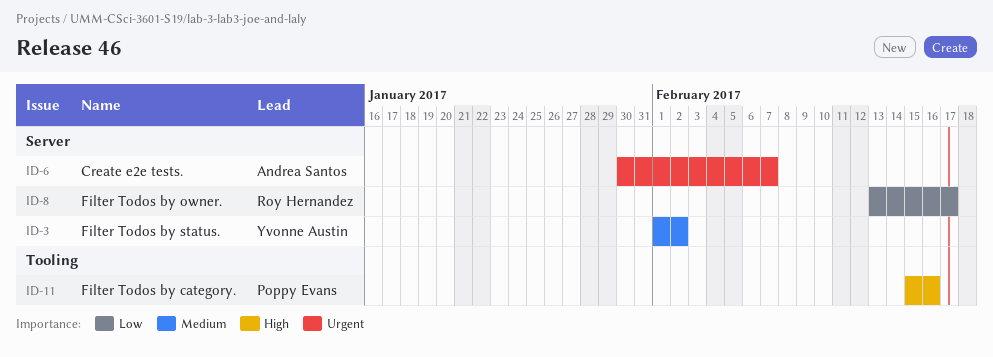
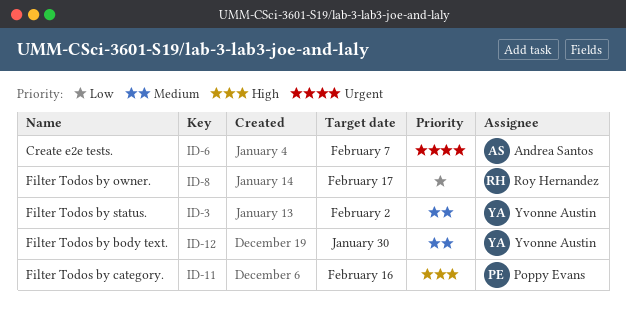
ID-12: none -> present

